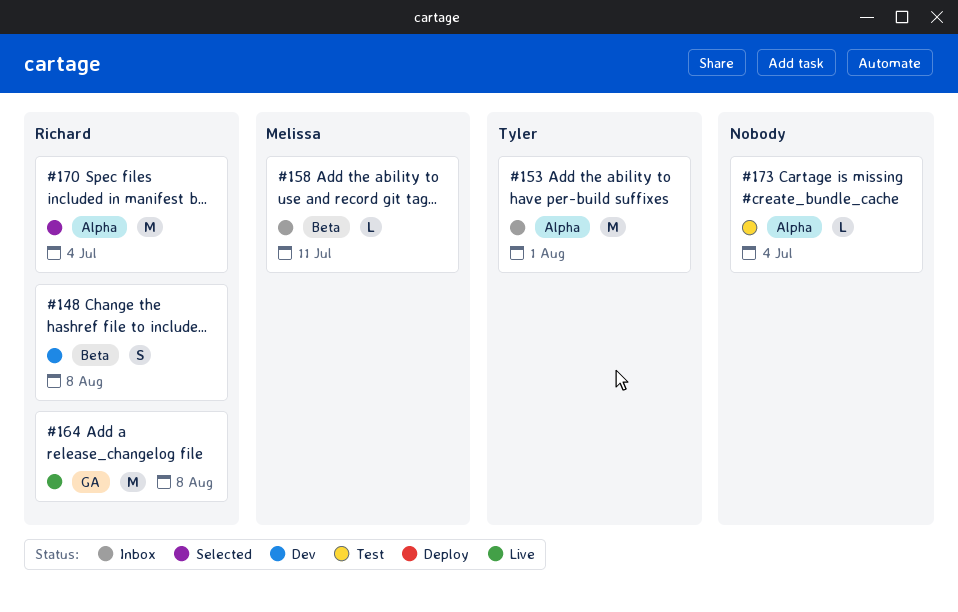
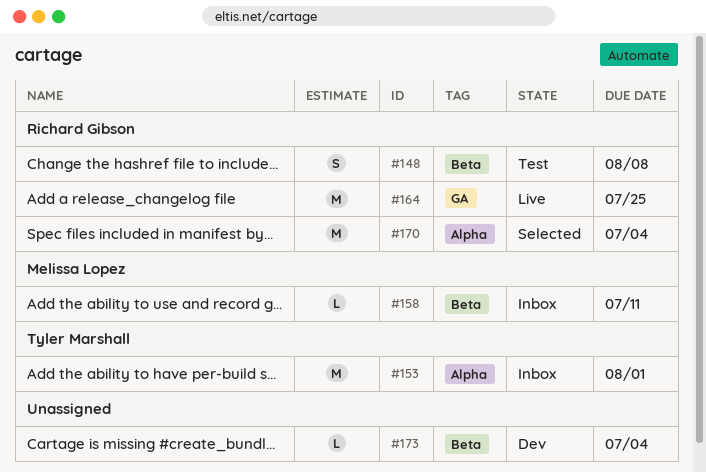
#148, status: Dev -> Test
#164, due: Aug 8 -> Jul 25
#173, status: Test -> Dev
#173, label: Alpha -> Beta

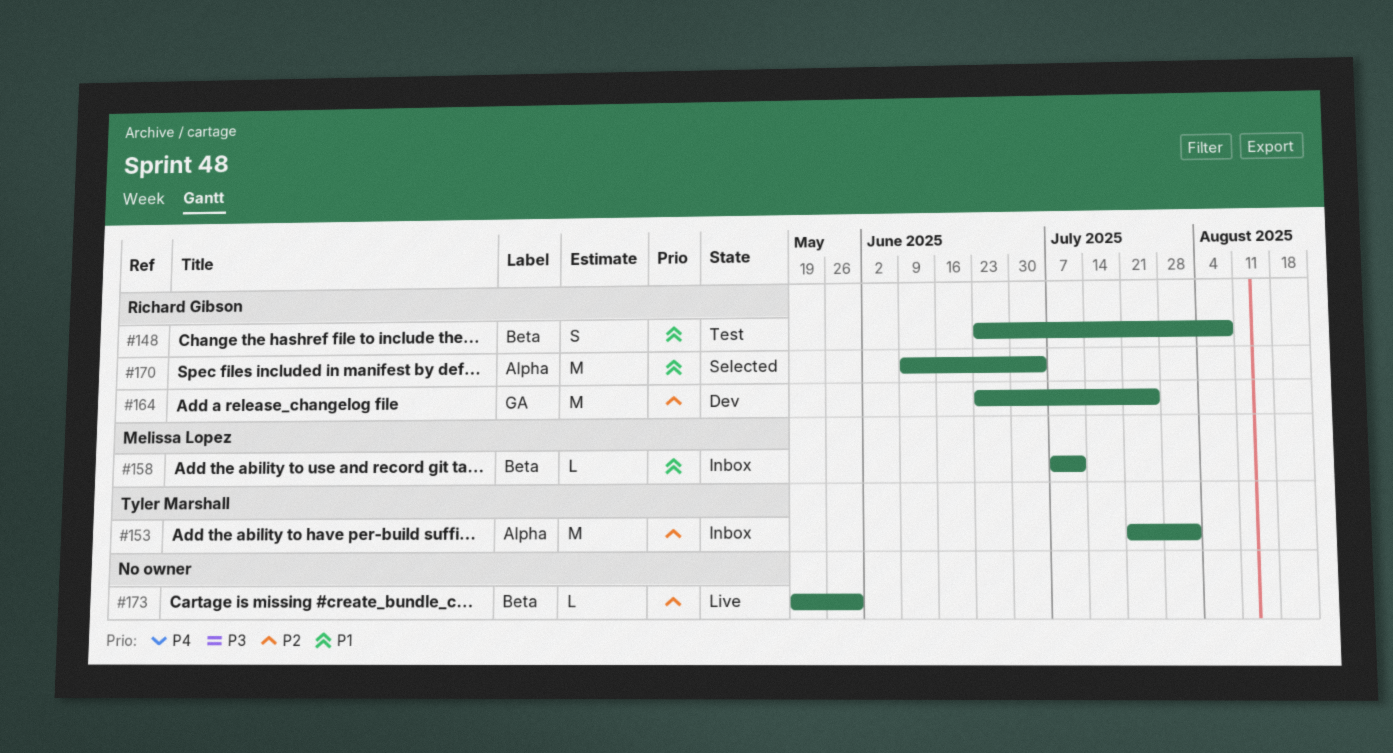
#164, status: Live -> Dev
#173, status: Dev -> Live
#173, due: Jul 4 -> May 30

